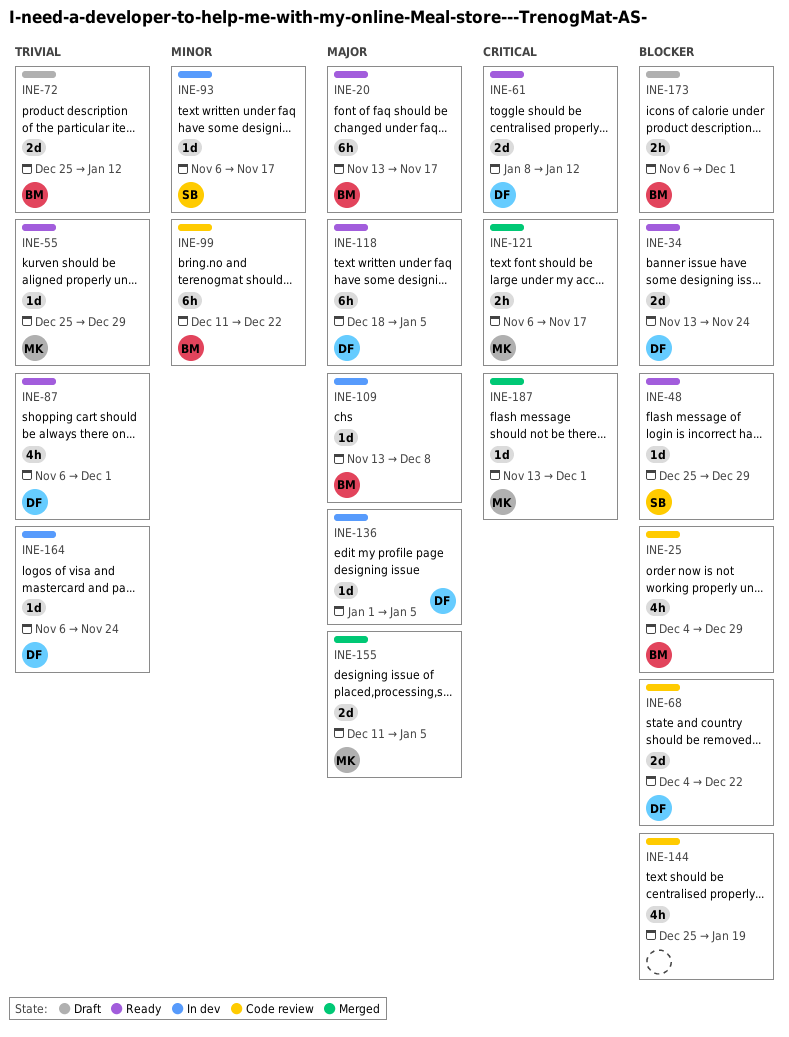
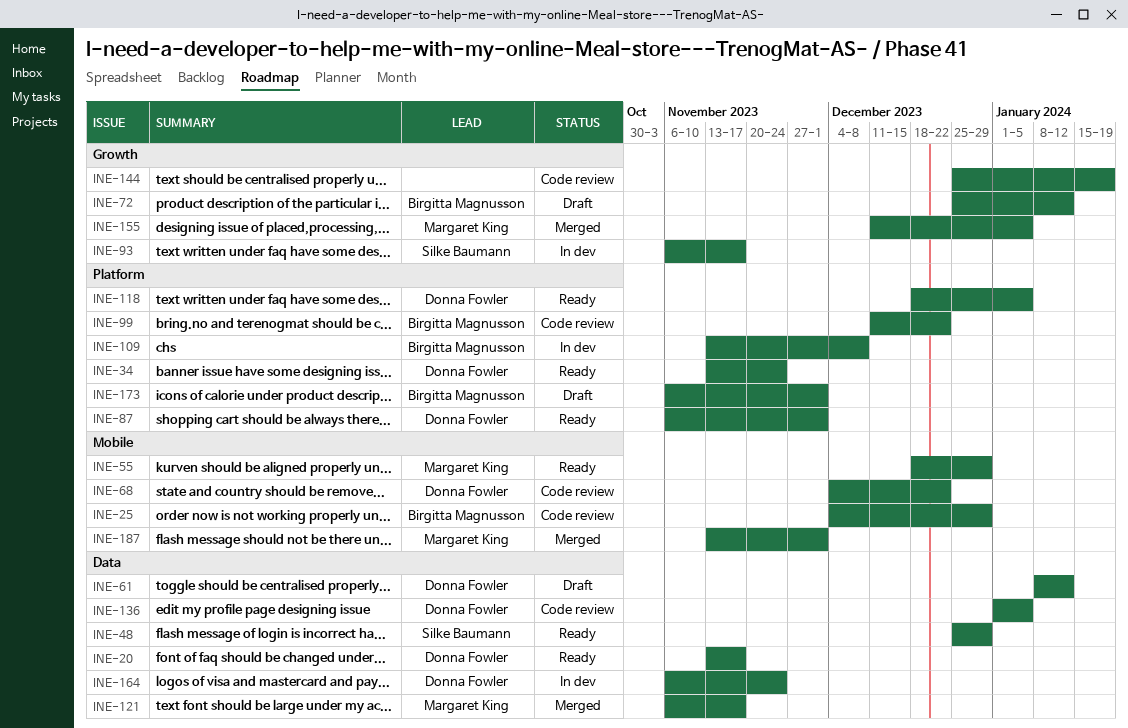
INE-20, owner: Birgitta Magnusson -> Donna Fowler
INE-55, start: Dec 25 -> Dec 18
INE-61, status: Ready -> Draft
INE-136, status: In dev -> Code review

